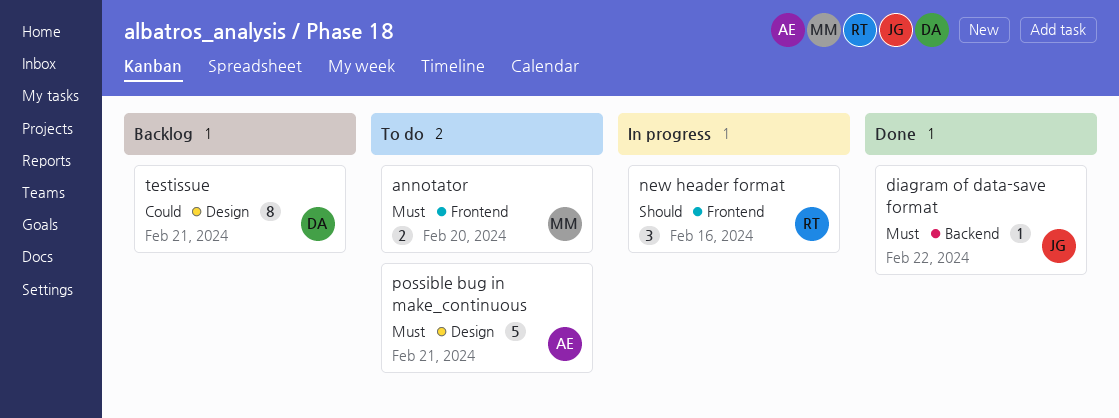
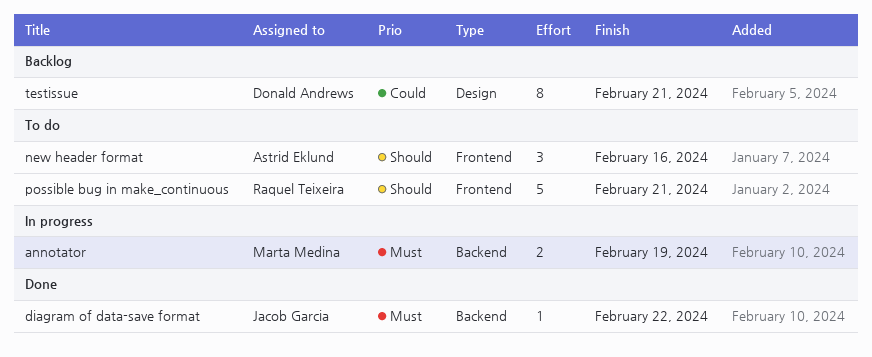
annotator, status: To do -> In progress
annotator, label: Frontend -> Backend
annotator, due: Feb 20 -> Feb 19
new header format, status: In progress -> To do
new header format, owner: Raquel Teixeira -> Astrid Eklund
possible bug in make_continuous, owner: Astrid Eklund -> Raquel Teixeira
possible bug in make_continuous, priority: Must -> Should
possible bug in make_continuous, label: Design -> Frontend

